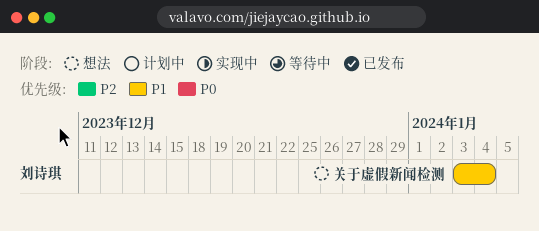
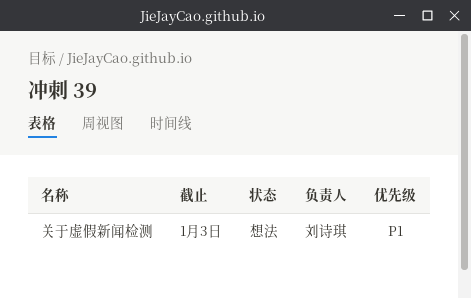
关于虚假新闻检测, due: Jan 4 -> Jan 3

